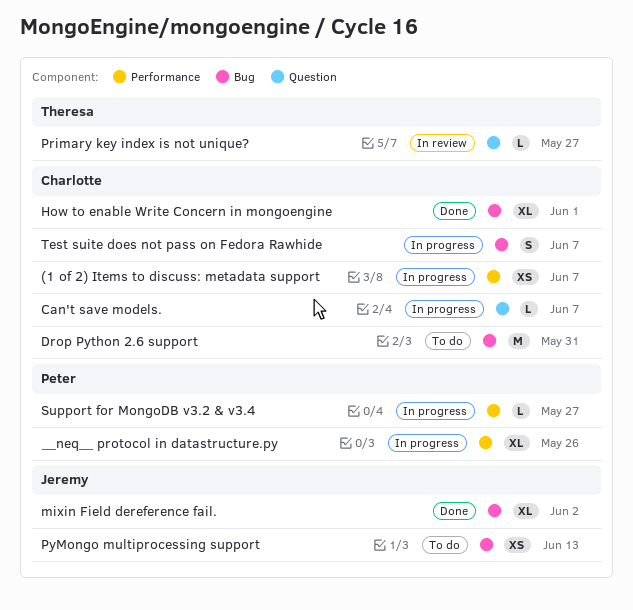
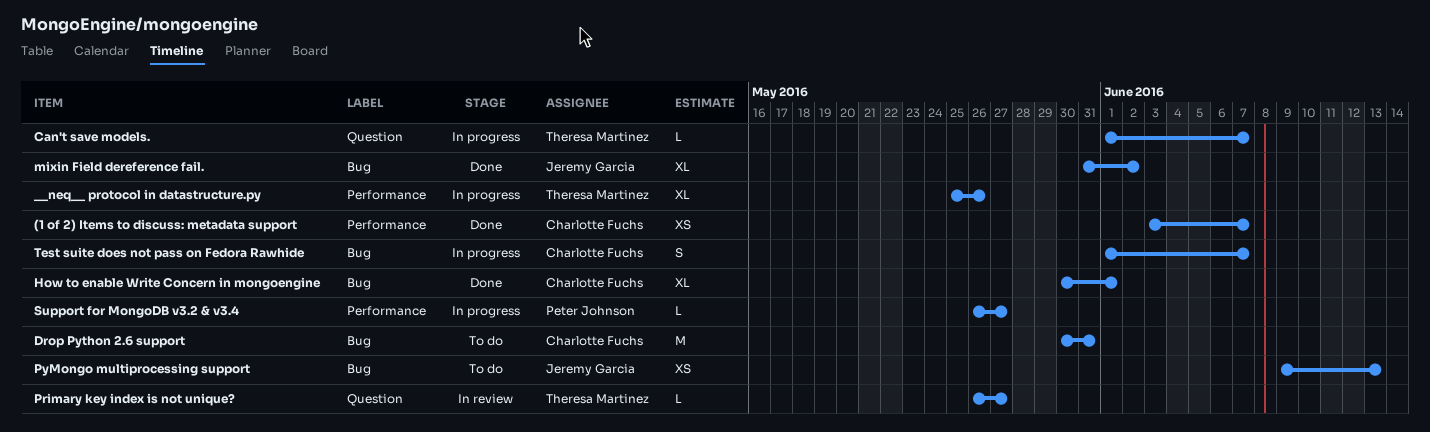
(1 of 2) Items to discuss: metadata support, status: In progress -> Done
__neq__ protocol in datastructure.py, owner: Peter Johnson -> Theresa Martinez
Can't save models., owner: Charlotte Fuchs -> Theresa Martinez

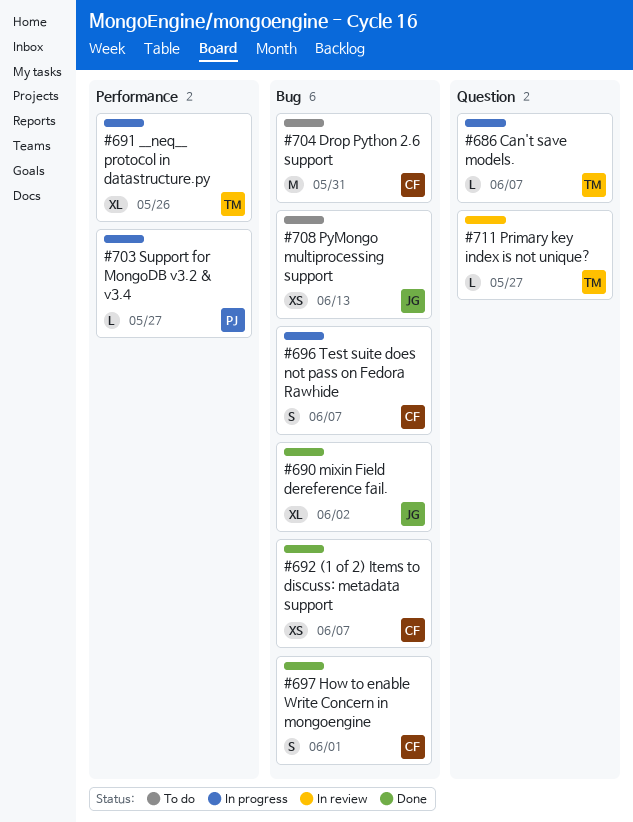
(1 of 2) Items to discuss: metadata support, label: Performance -> Bug
How to enable Write Concern in mongoengine, estimate: XL -> S

